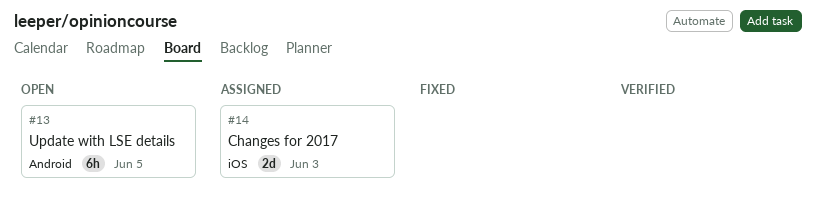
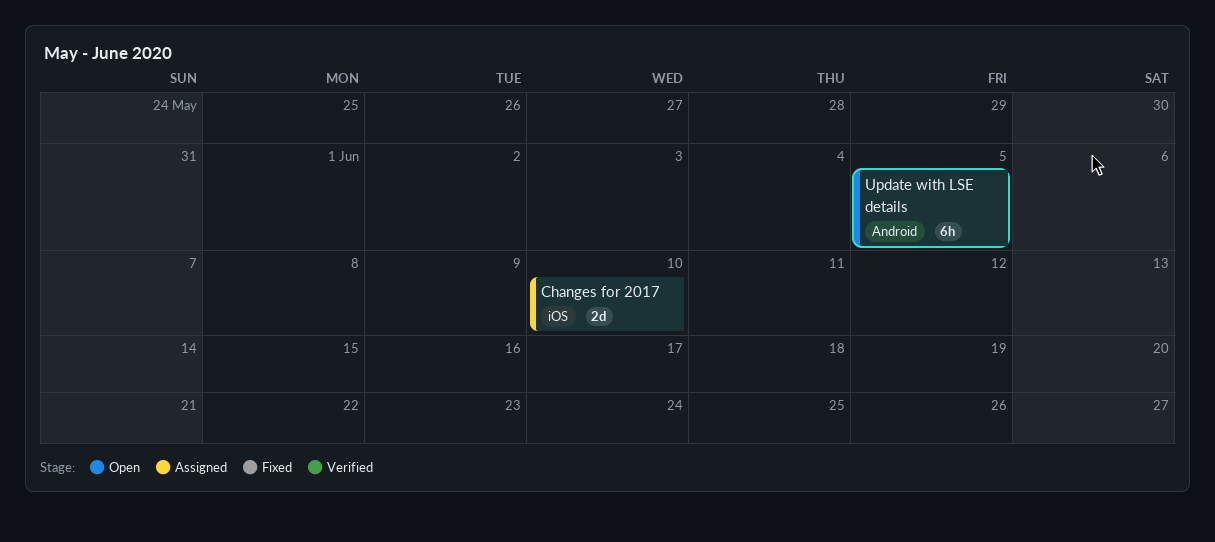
Changes for 2017, due: Jun 3 -> Jun 10

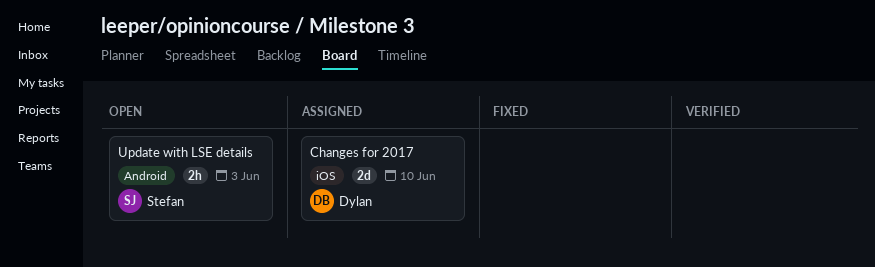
Update with LSE details, estimate: 6h -> 2h
Update with LSE details, due: Jun 5 -> Jun 3

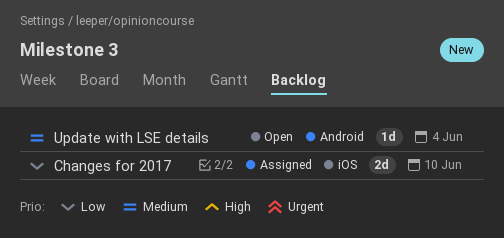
Update with LSE details, estimate: 2h -> 1d
Update with LSE details, due: Jun 3 -> Jun 4

